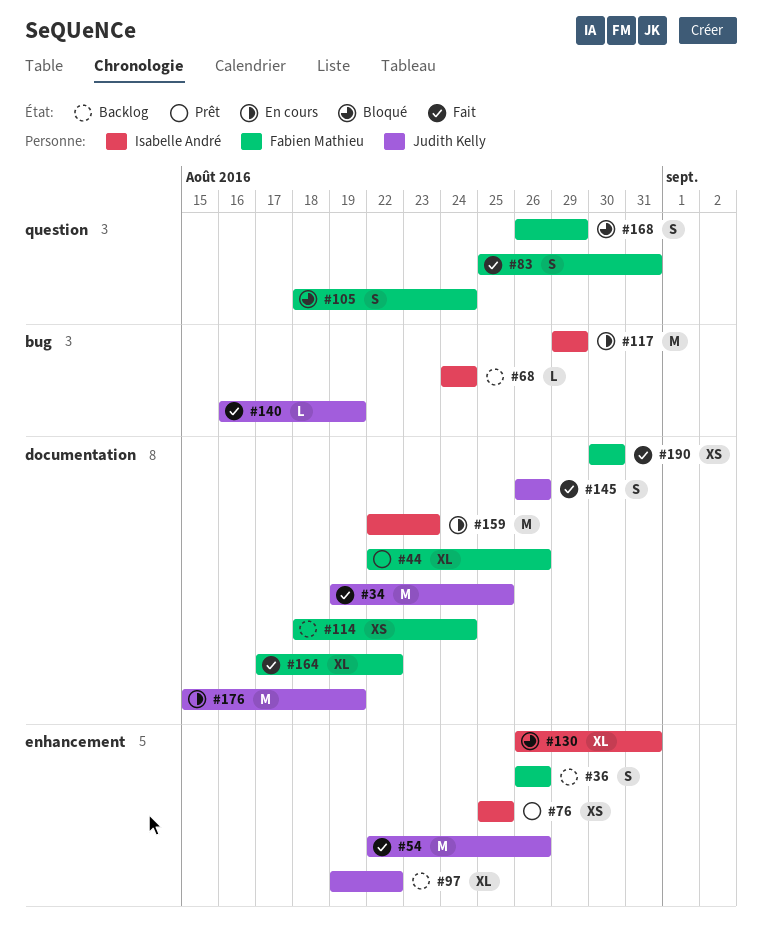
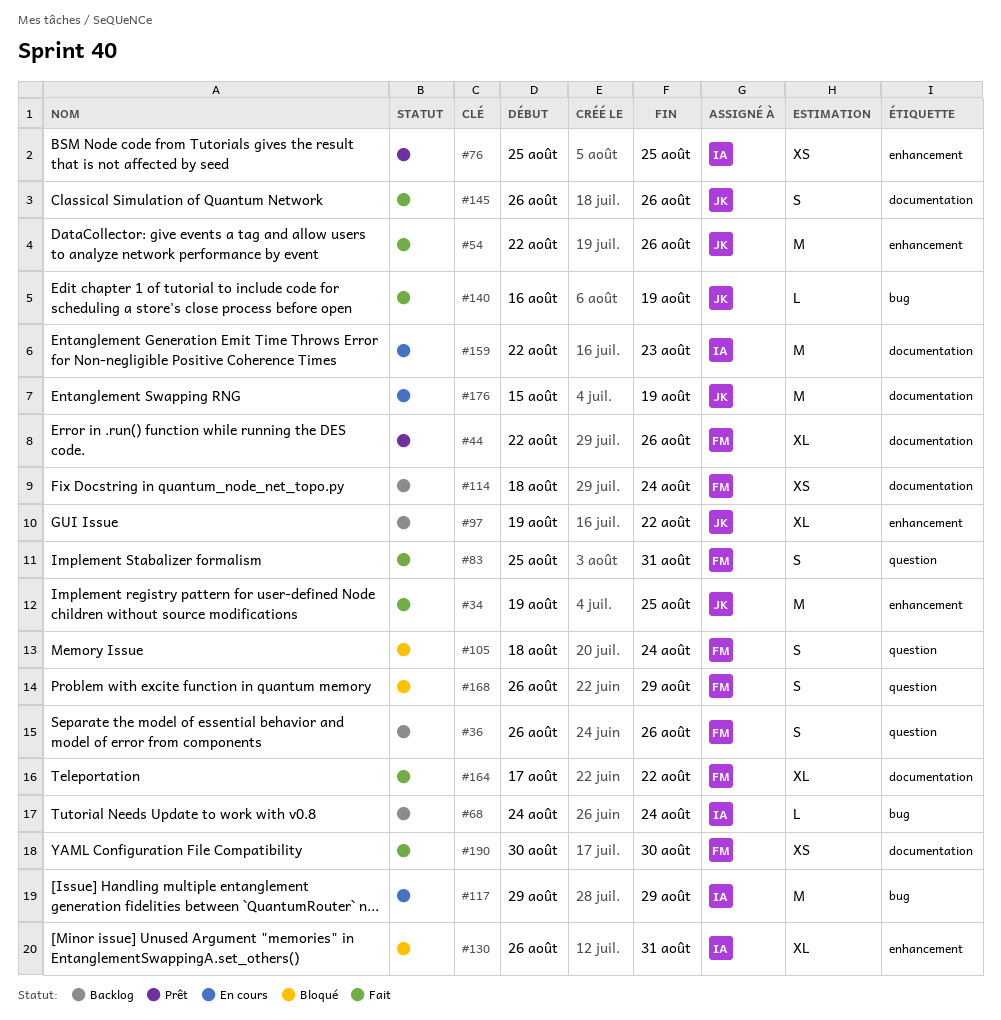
#34, label: documentation -> enhancement
#36, label: enhancement -> question

